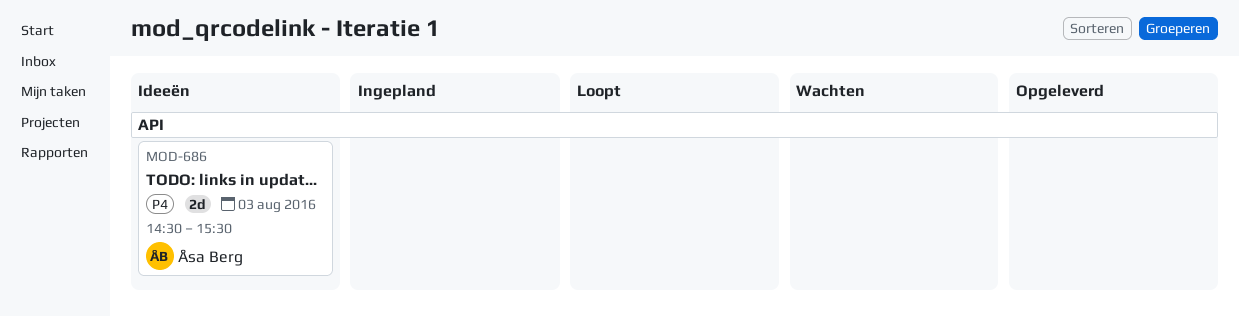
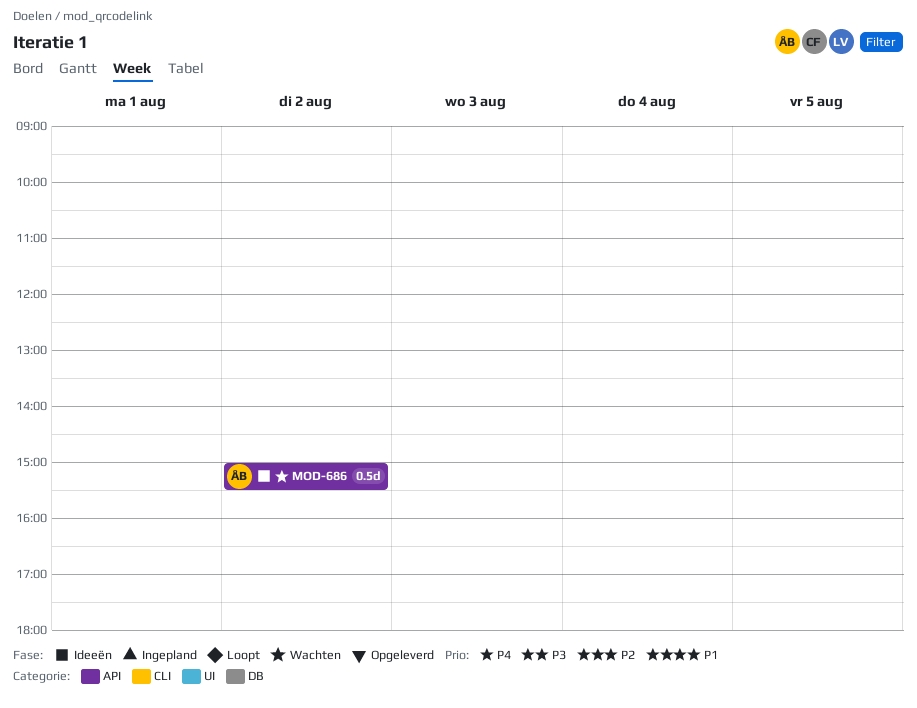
MOD-686, estimate: 2d -> 0.5d
MOD-686, day: Aug 3 -> Aug 2
MOD-686, begins: 14:30 -> 15:00

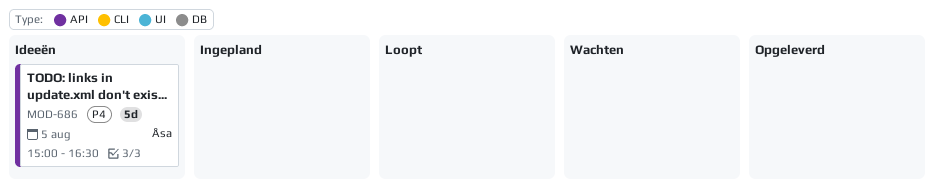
MOD-686, estimate: 0.5d -> 5d
MOD-686, day: Aug 2 -> Aug 5
MOD-686, ends: 15:30 -> 16:30

